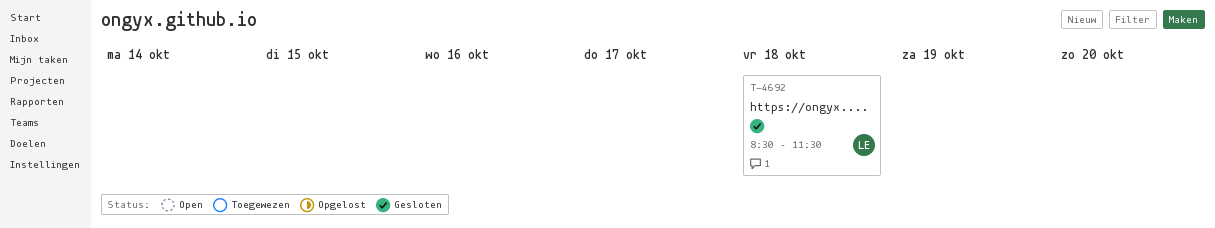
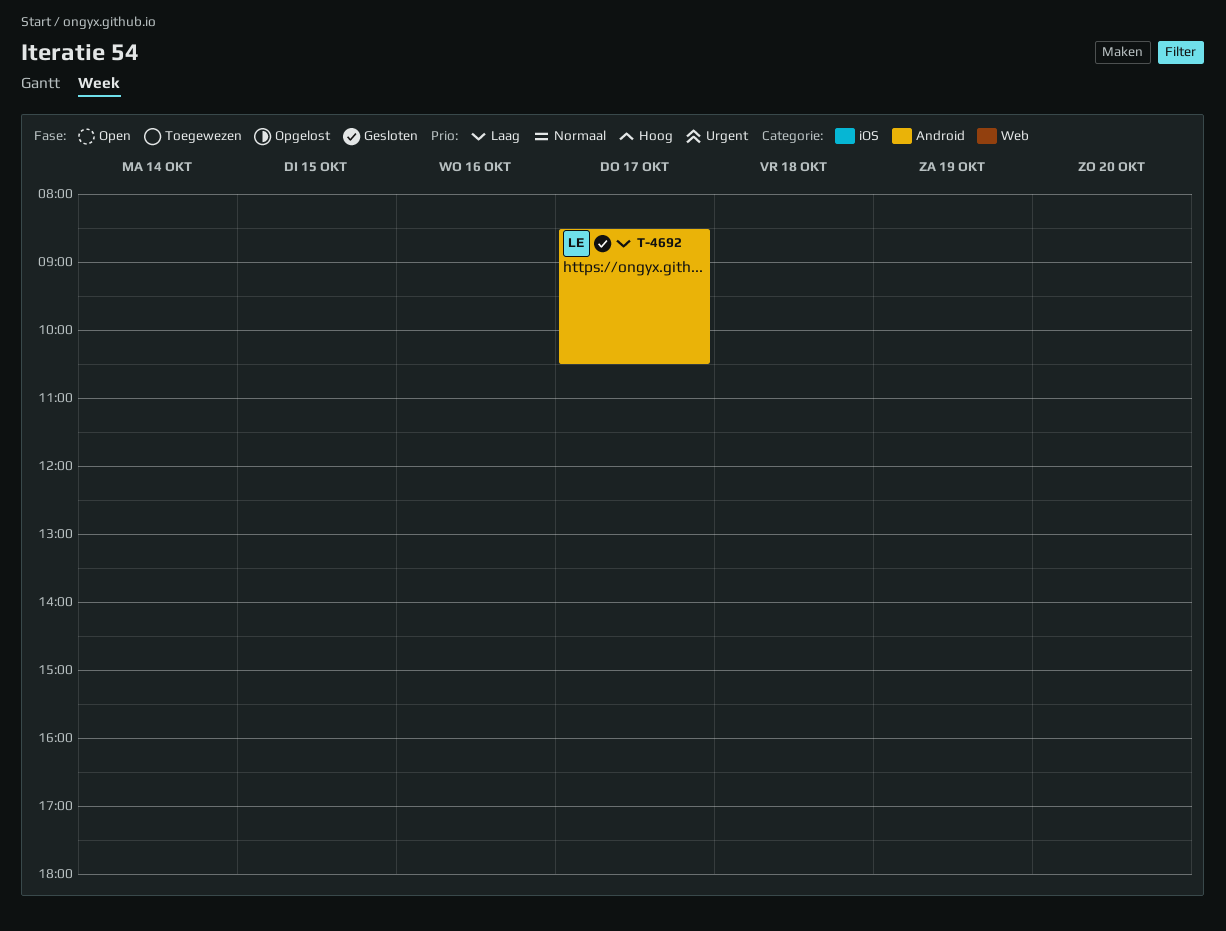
T-4692, day: Oct 18 -> Oct 17
T-4692, ends: 11:30 -> 10:30

